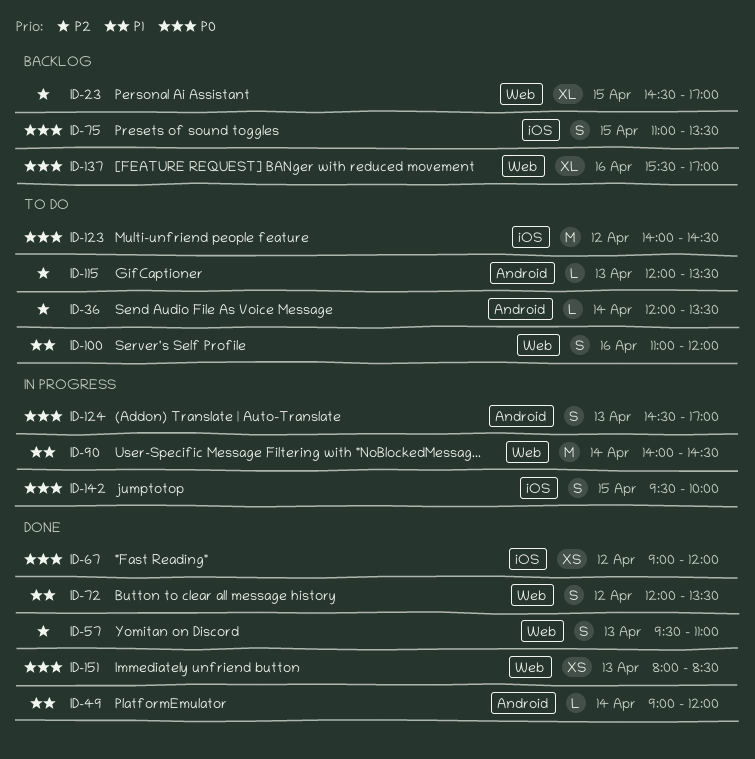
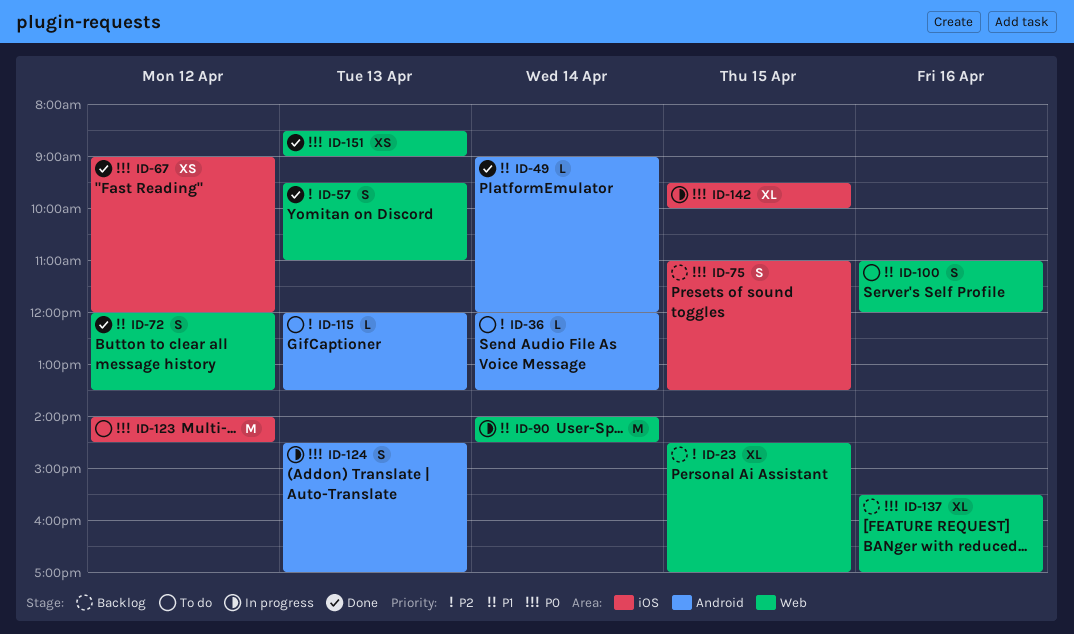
ID-142, estimate: S -> XL
ID-151, begins: 08:00 -> 08:30
ID-151, ends: 08:30 -> 09:00

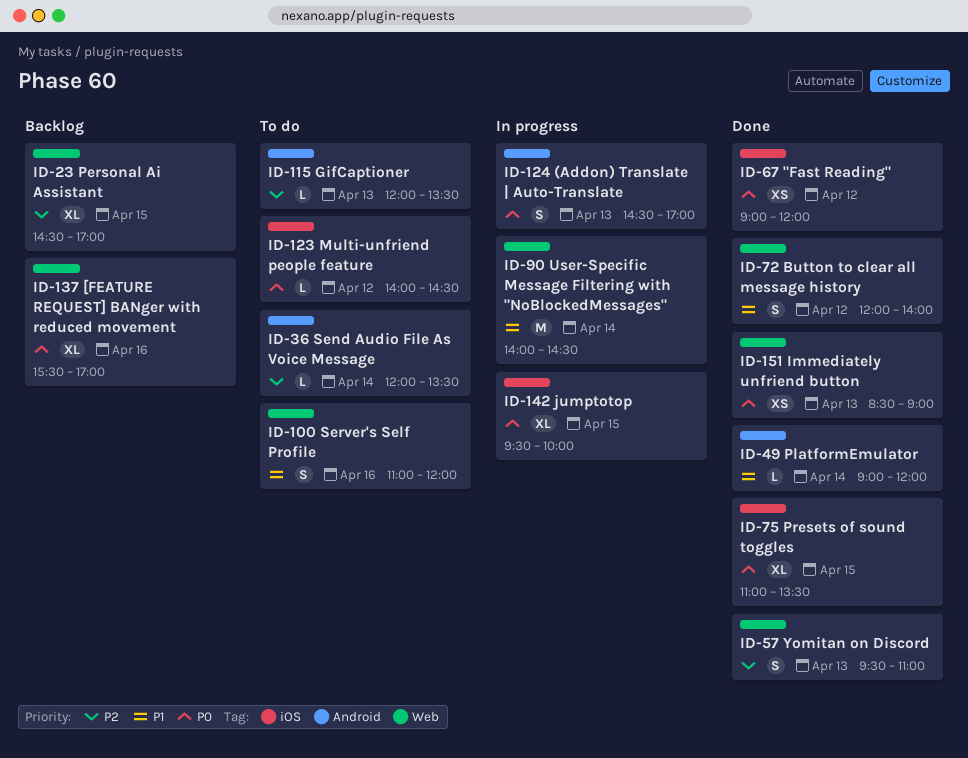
ID-72, ends: 13:30 -> 14:00
ID-75, status: Backlog -> Done
ID-75, estimate: S -> XL
ID-123, estimate: M -> L

